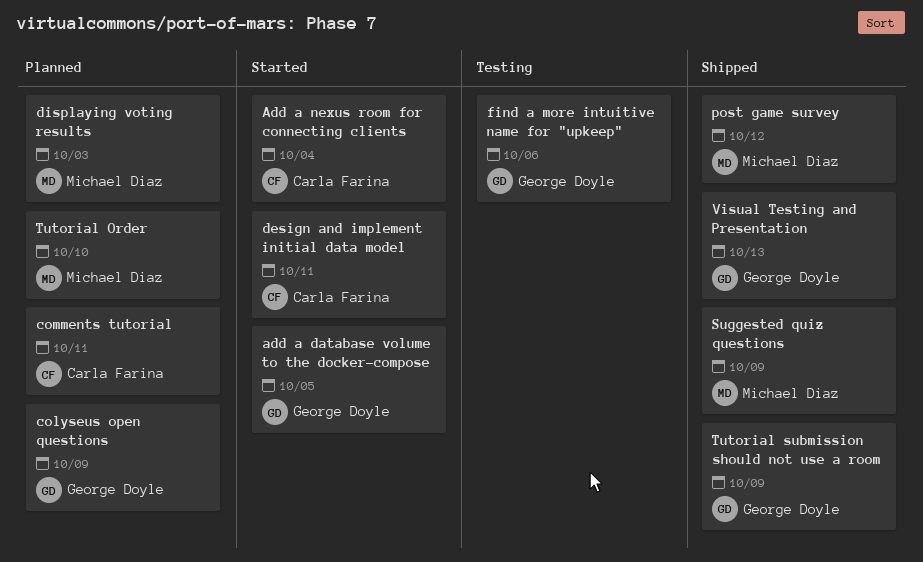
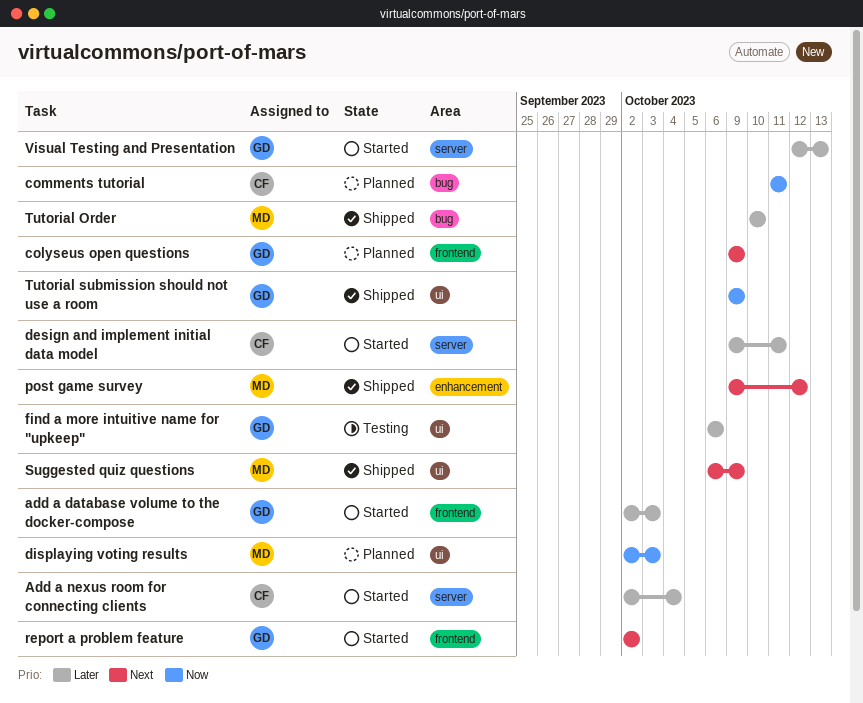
add a database volume to the docker-compose, due: Oct 5 -> Oct 3
report a problem feature: none -> present
Tutorial Order, status: Planned -> Shipped
Visual Testing and Presentation, status: Shipped -> Started

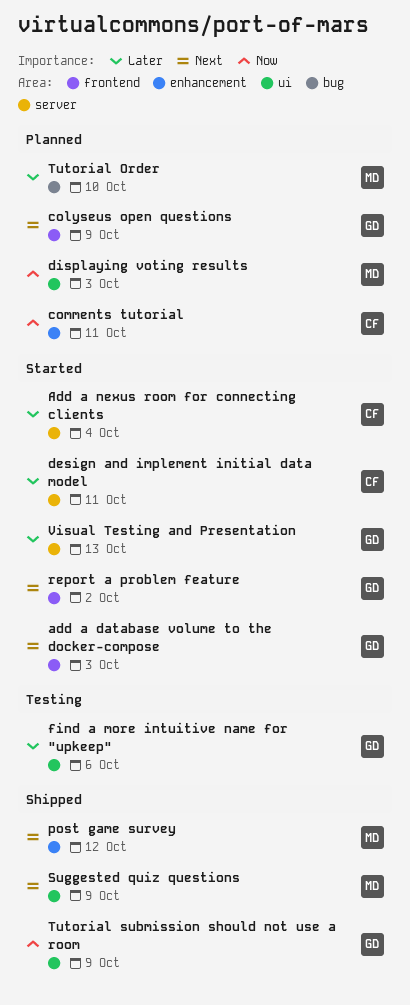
add a database volume to the docker-compose, priority: Later -> Next
comments tutorial, label: bug -> enhancement
Tutorial Order, status: Shipped -> Planned

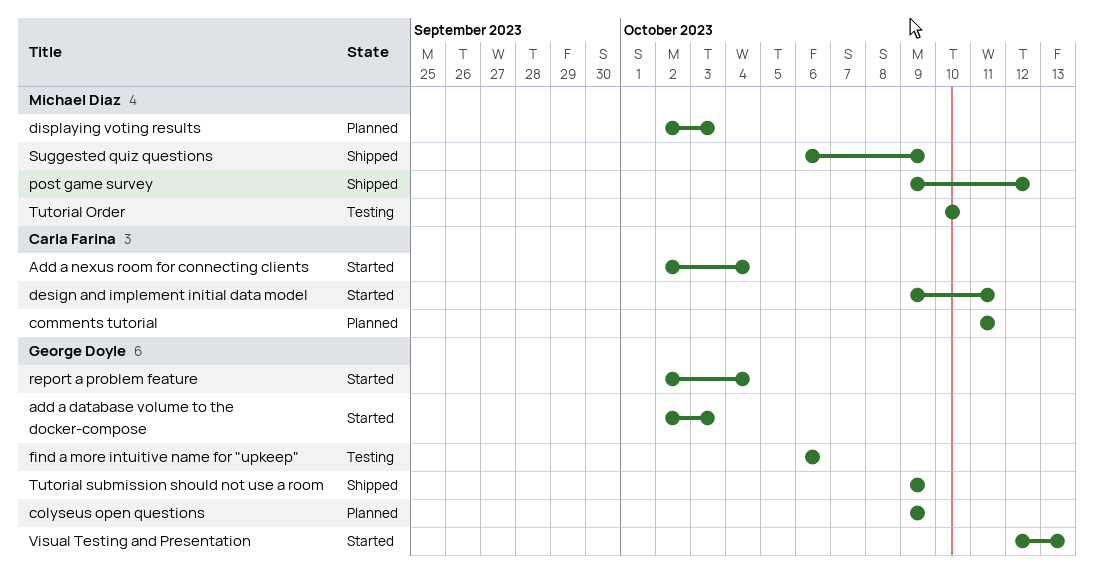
report a problem feature, due: Oct 2 -> Oct 4
Tutorial Order, status: Planned -> Testing

